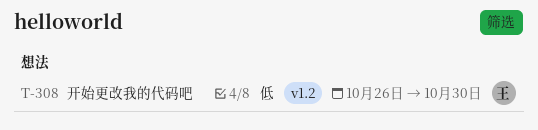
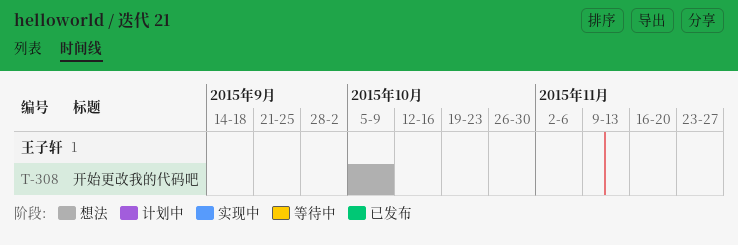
T-308, start: Oct 26 -> Oct 5
T-308, due: Oct 30 -> Oct 9

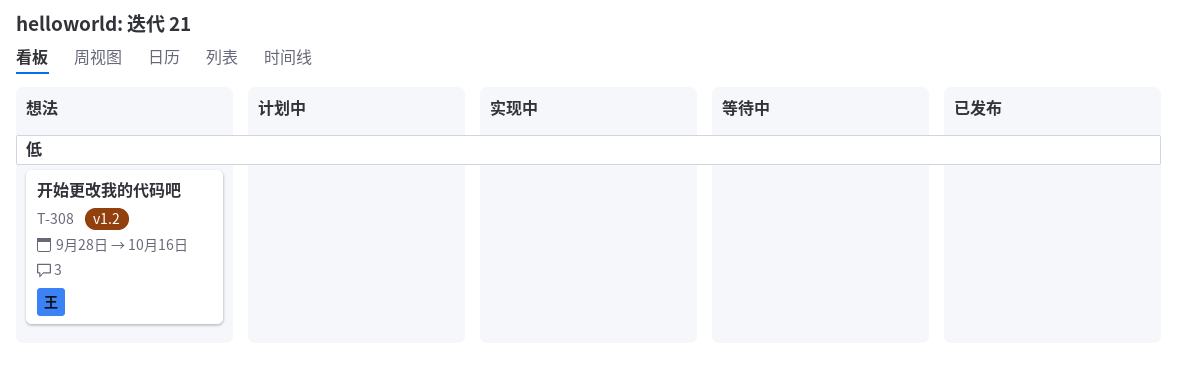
T-308, start: Oct 5 -> Sep 28
T-308, due: Oct 9 -> Oct 16

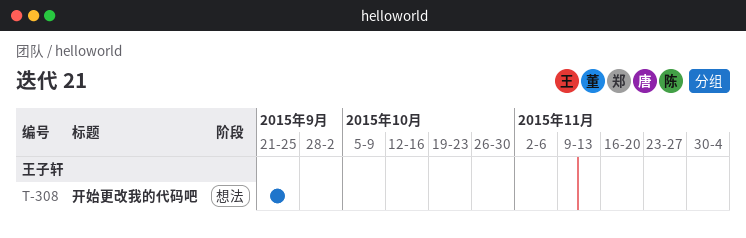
T-308, start: Sep 28 -> Sep 21
T-308, due: Oct 16 -> Sep 25

